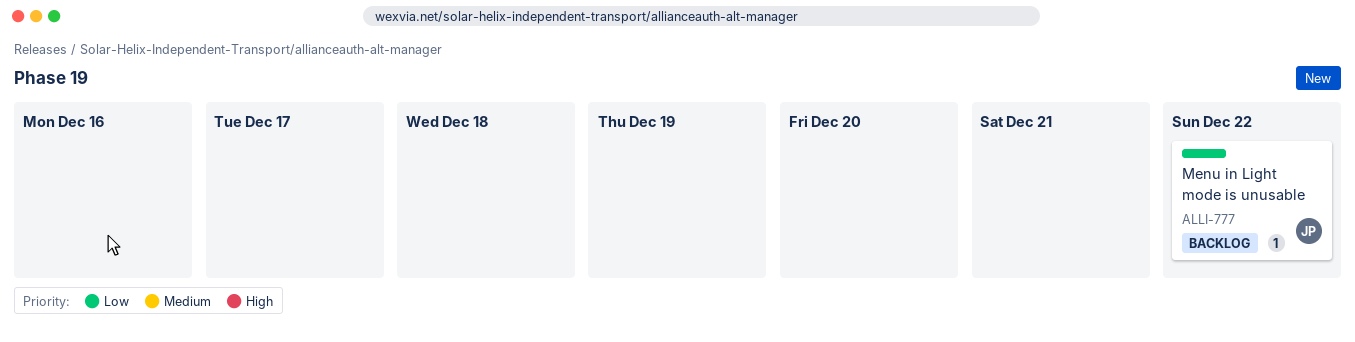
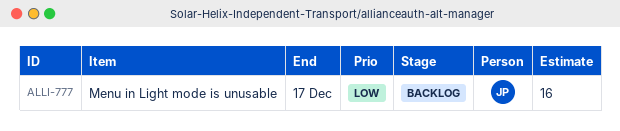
ALLI-777, estimate: 1 -> 16
ALLI-777, due: Dec 22 -> Dec 17

